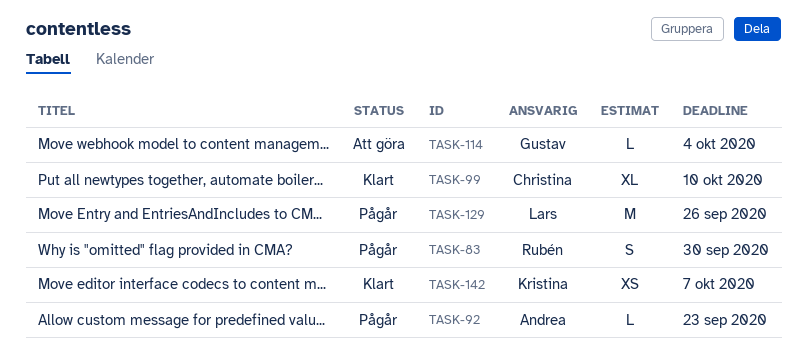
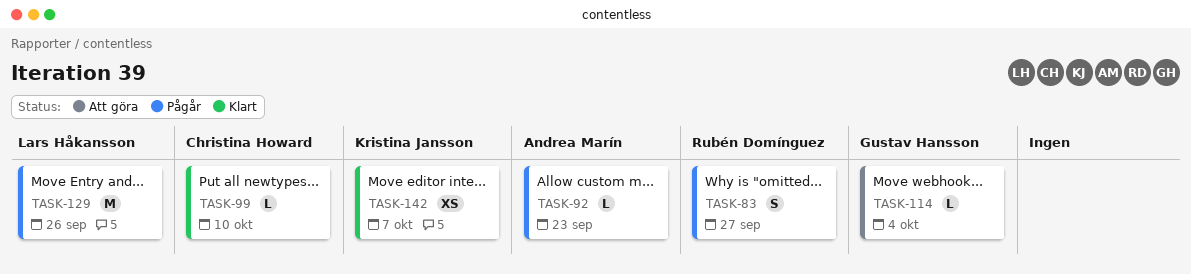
TASK-83, due: Sep 30 -> Sep 27
TASK-99, estimate: XL -> L

